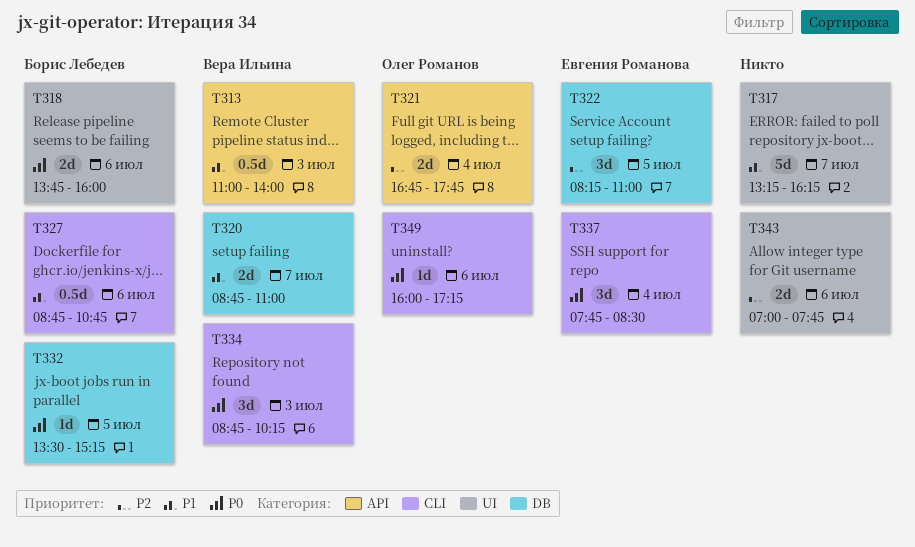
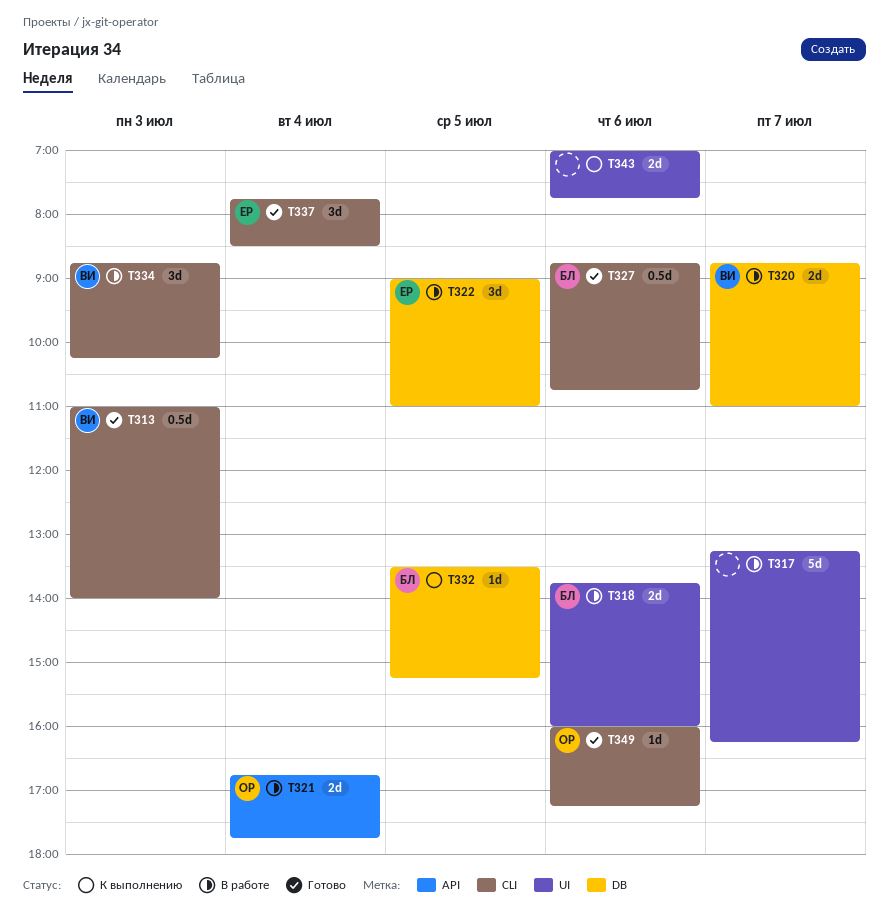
T313, label: API -> CLI
T322, begins: 08:15 -> 09:00

